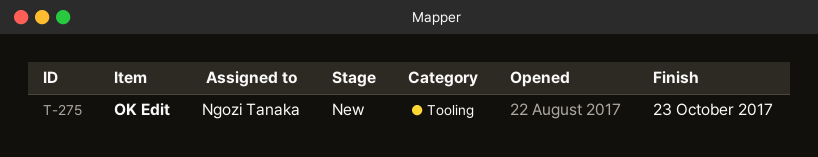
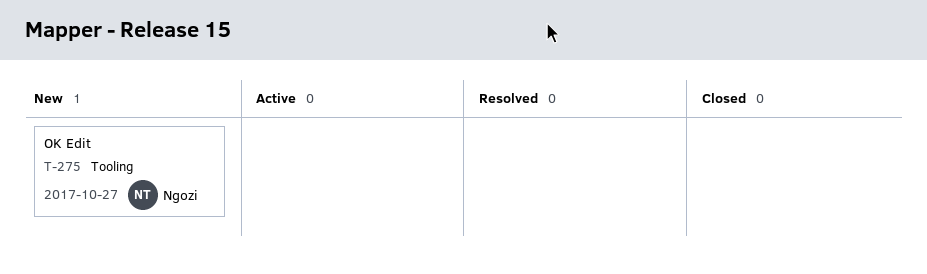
T-275, due: Oct 23 -> Oct 27

